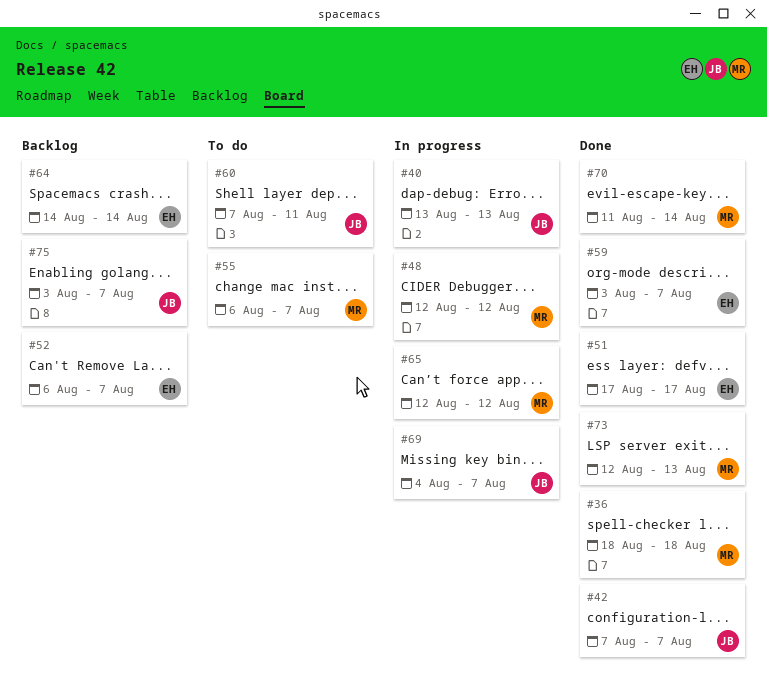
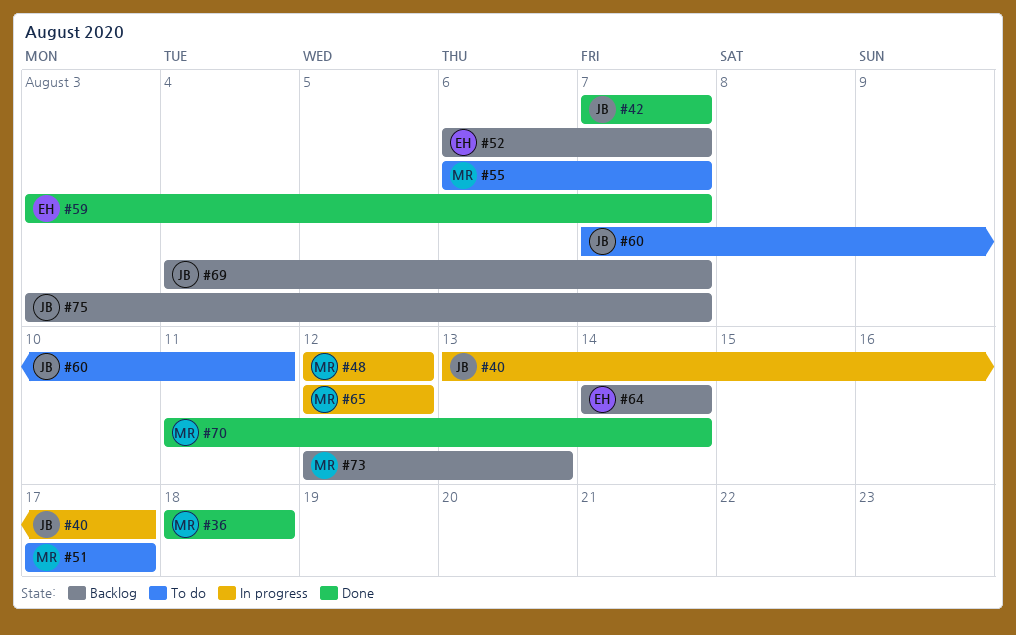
#40, due: Aug 13 -> Aug 17
#51, status: Done -> To do
#51, owner: EH -> MR
#69, status: In progress -> Backlog
#73, status: Done -> Backlog

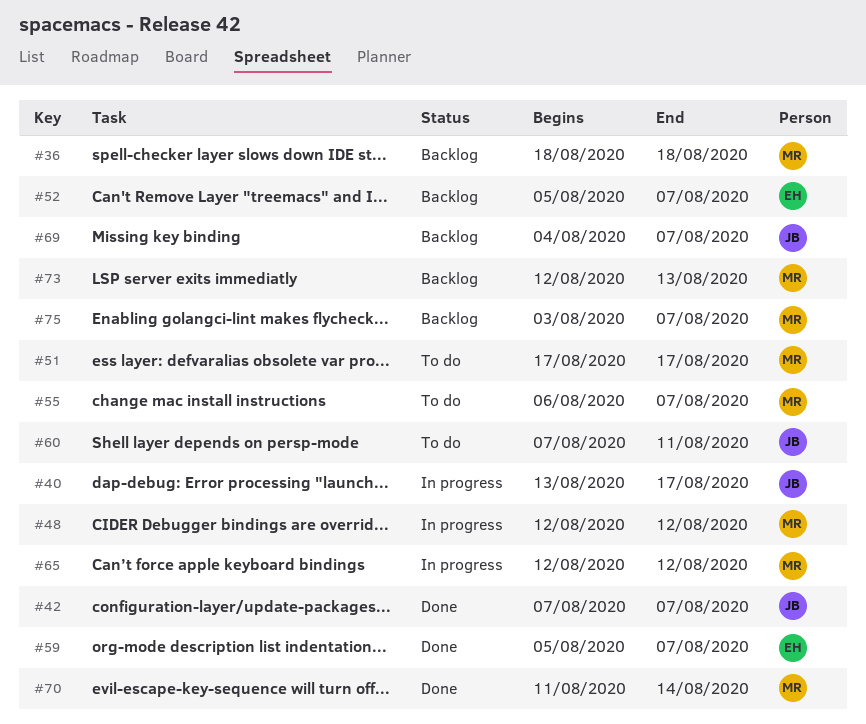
#36, status: Done -> Backlog
#52, start: Aug 6 -> Aug 5
#59, start: Aug 3 -> Aug 5
#64: present -> none
#75, owner: JB -> MR

